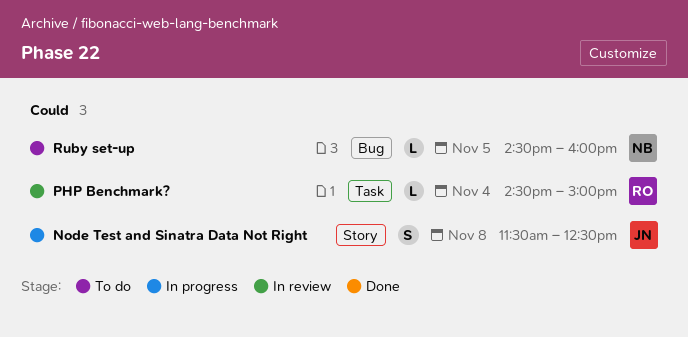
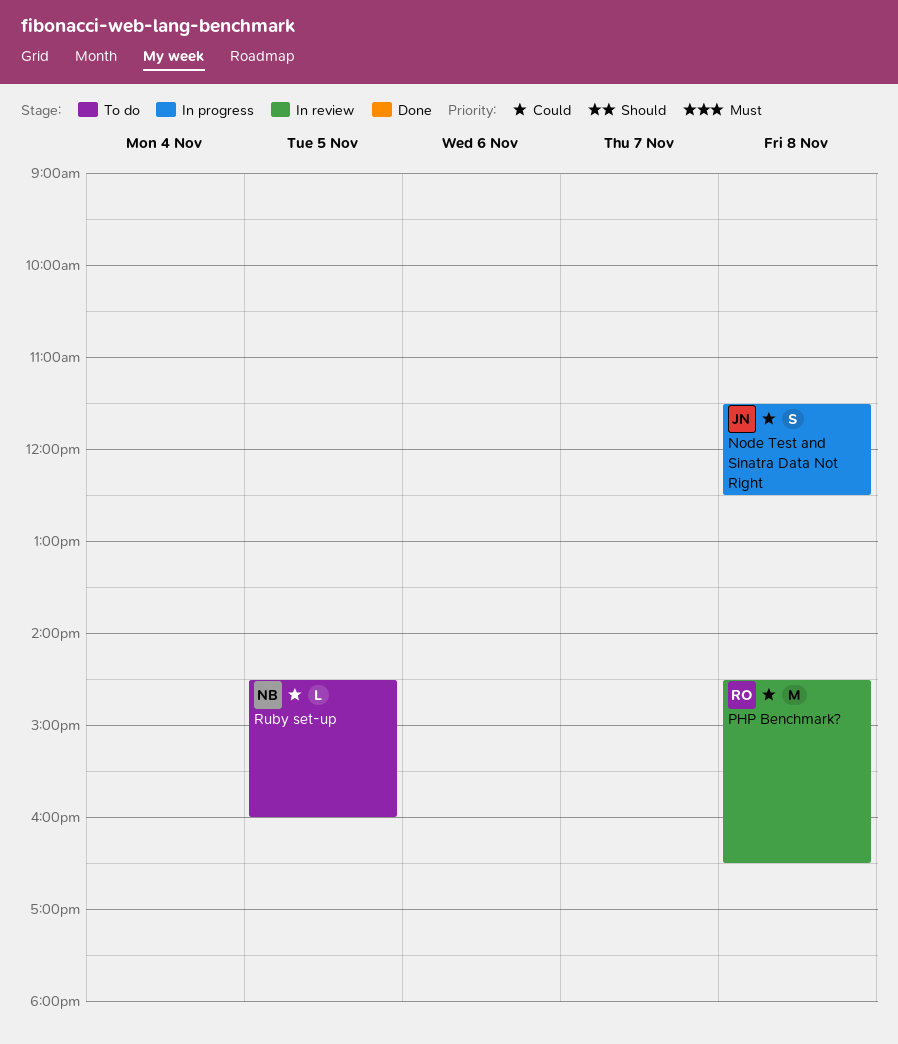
PHP Benchmark?, estimate: L -> M
PHP Benchmark?, day: Nov 4 -> Nov 8
PHP Benchmark?, ends: 15:00 -> 16:30

